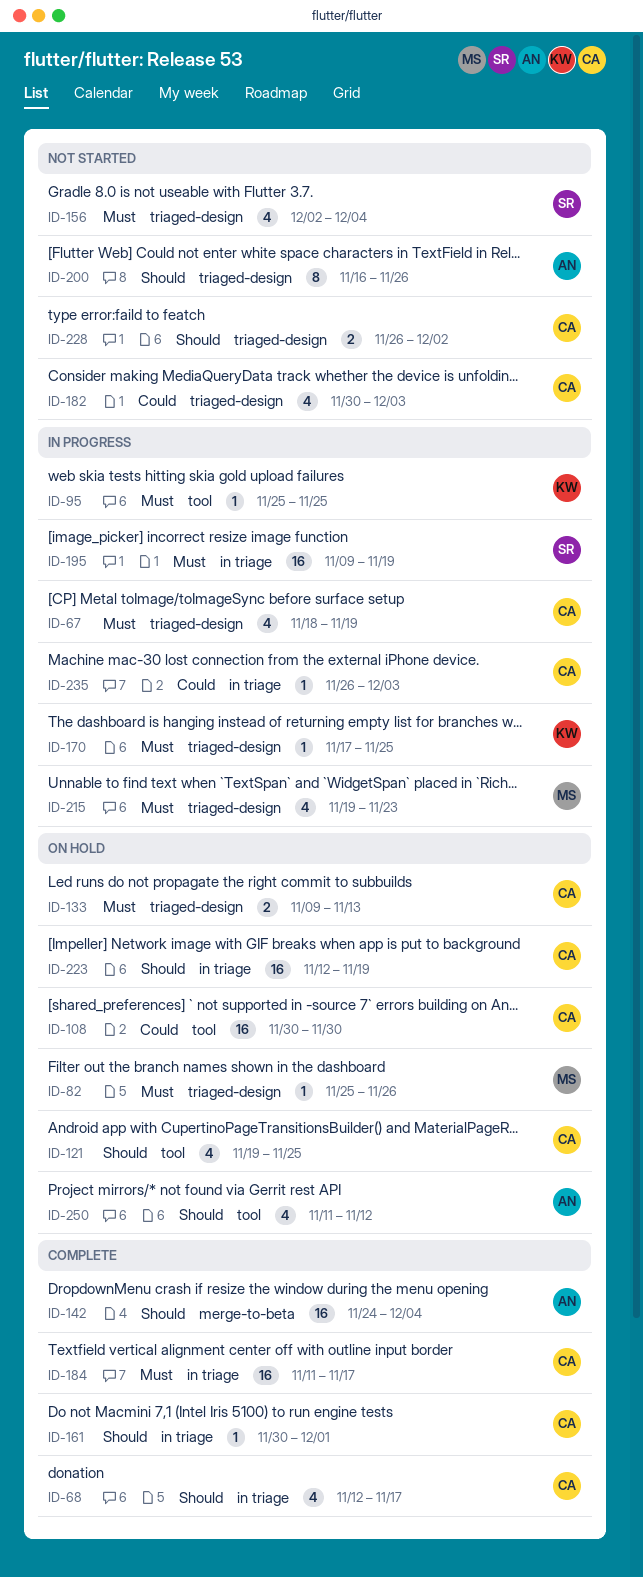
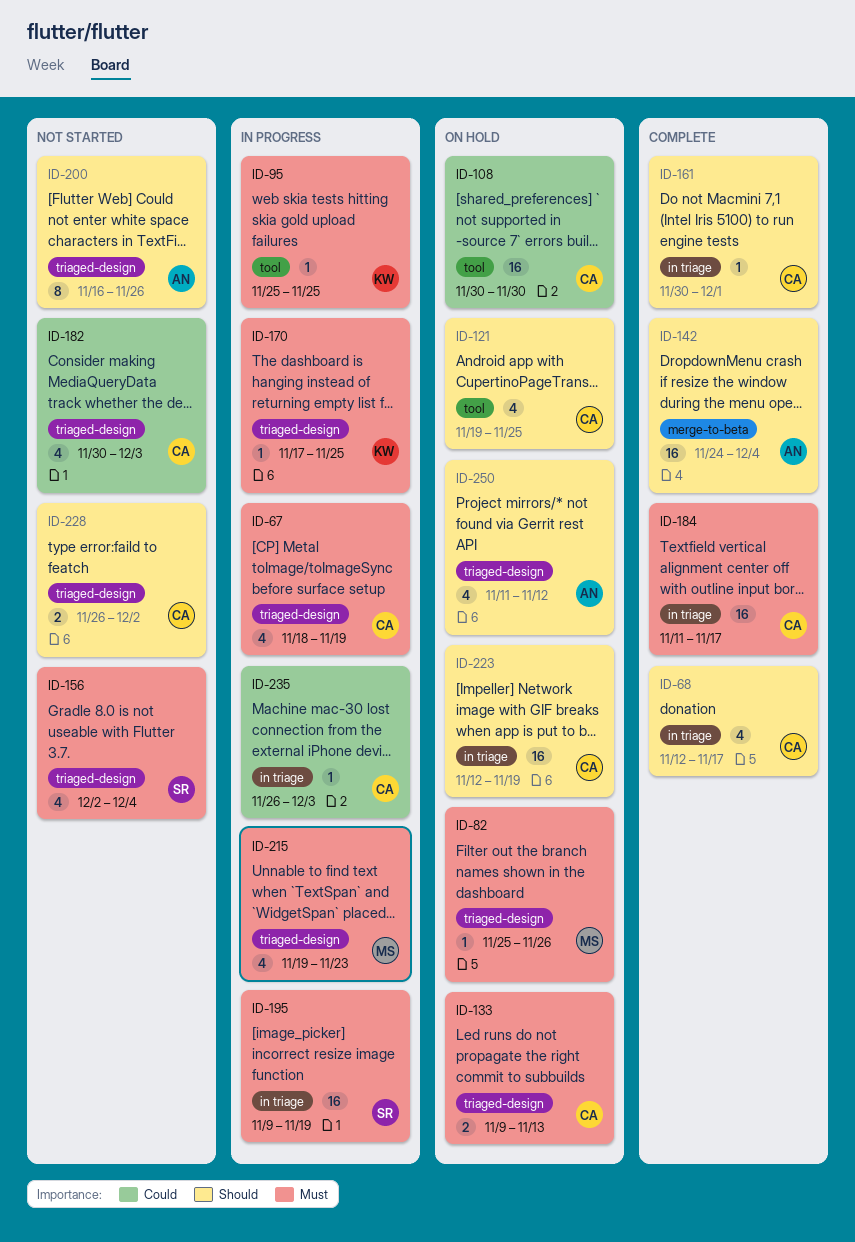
ID-250, label: tool -> triaged-design

